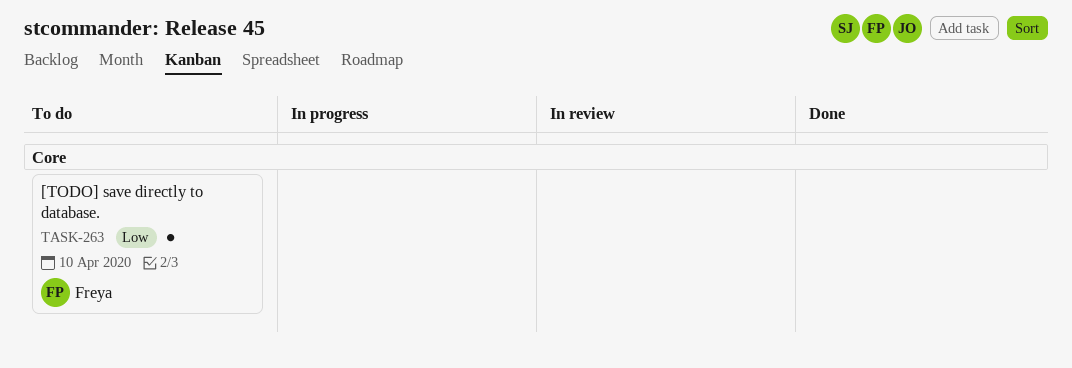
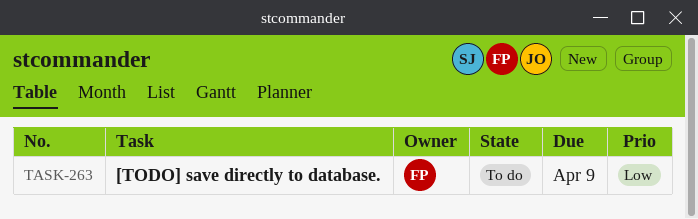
TASK-263, due: Apr 10 -> Apr 9

